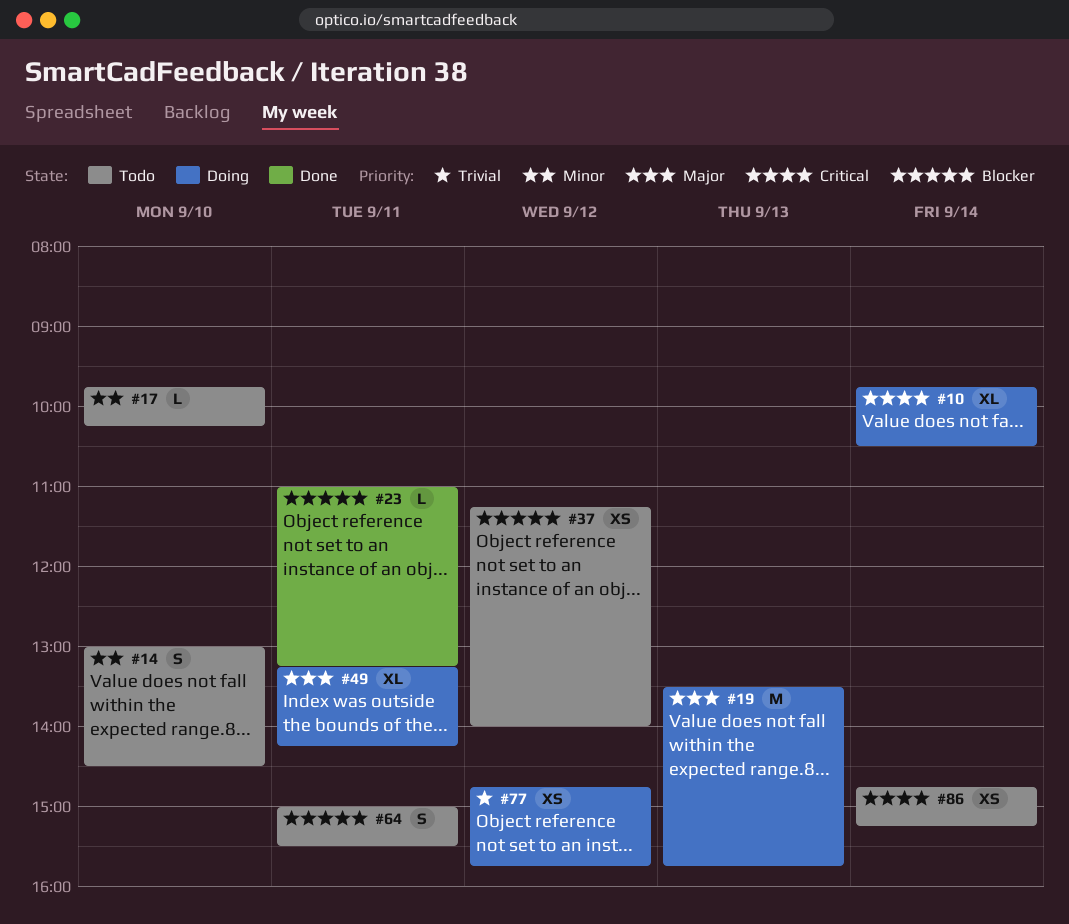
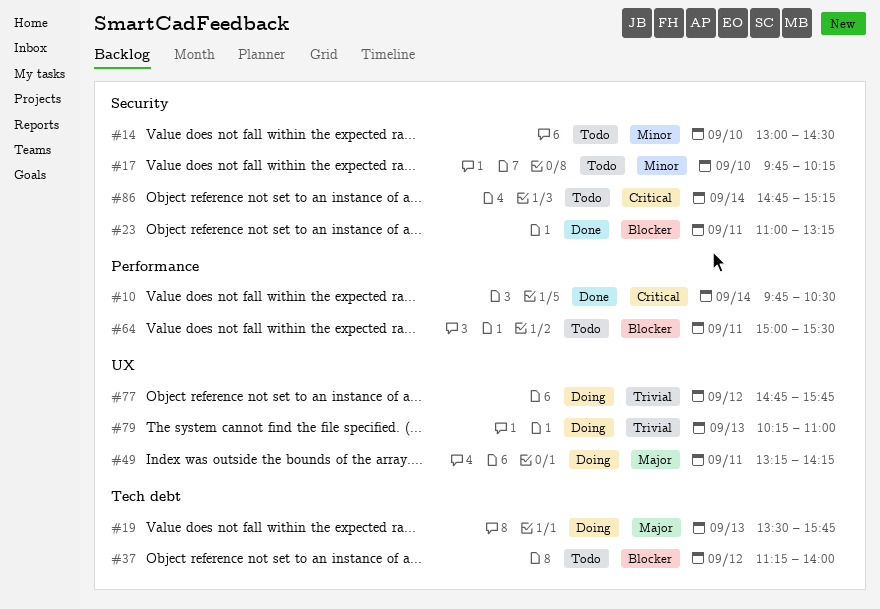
#10, status: Doing -> Done
#79: none -> present

